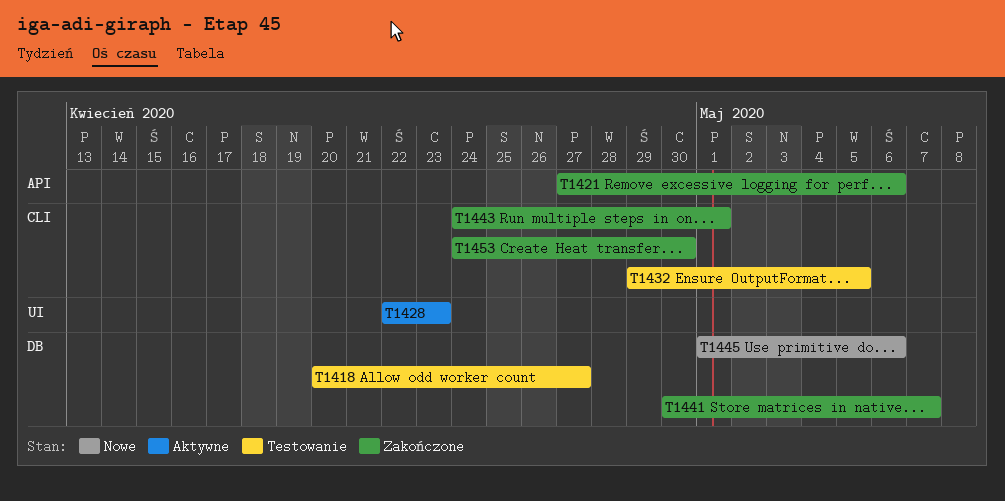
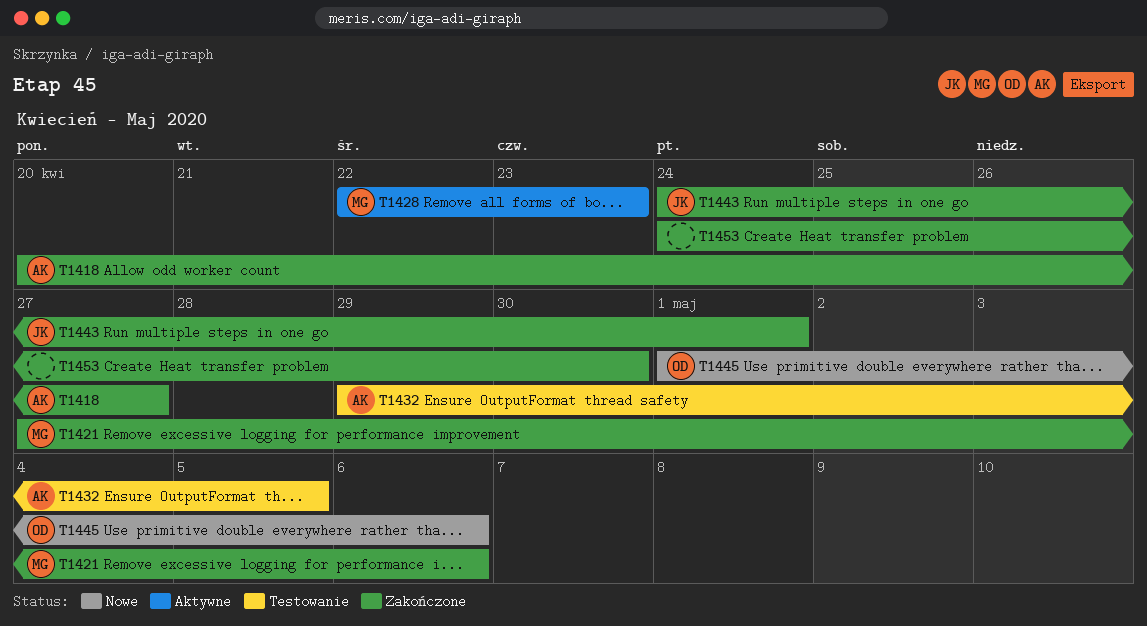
T1418, status: Testowanie -> Zakończone
T1441: present -> none

